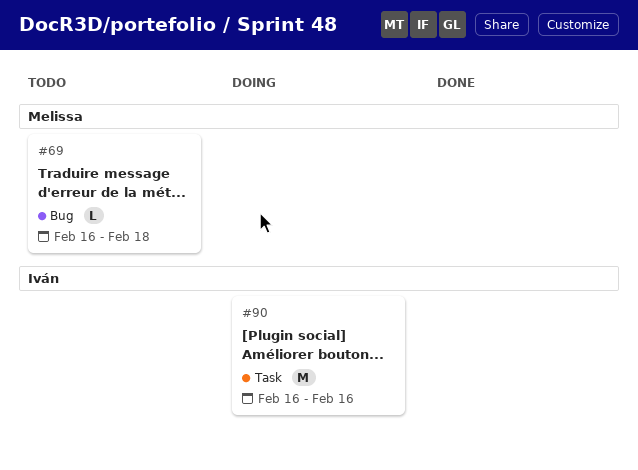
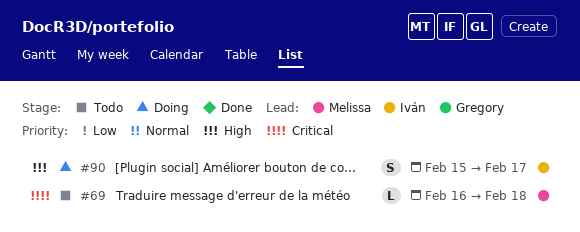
#90, estimate: M -> S
#90, start: Feb 16 -> Feb 15
#90, due: Feb 16 -> Feb 17

